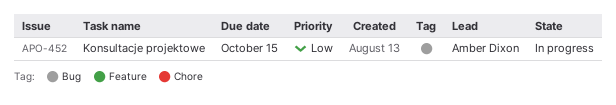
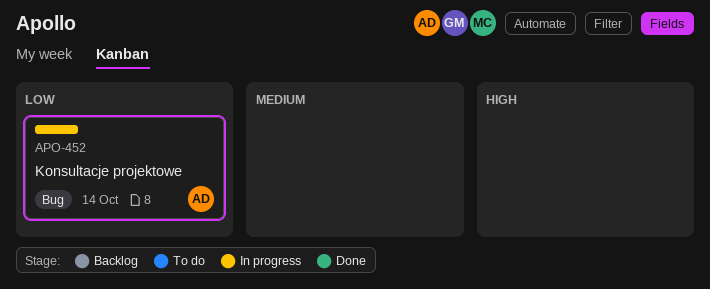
APO-452, due: Oct 15 -> Oct 14

